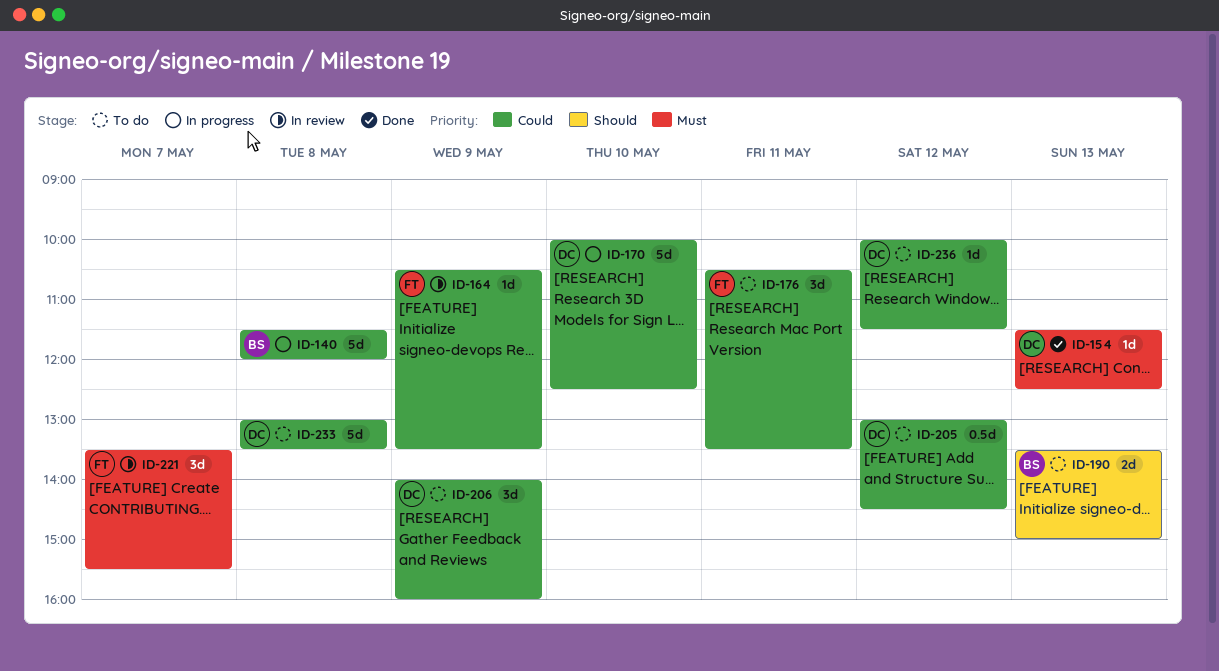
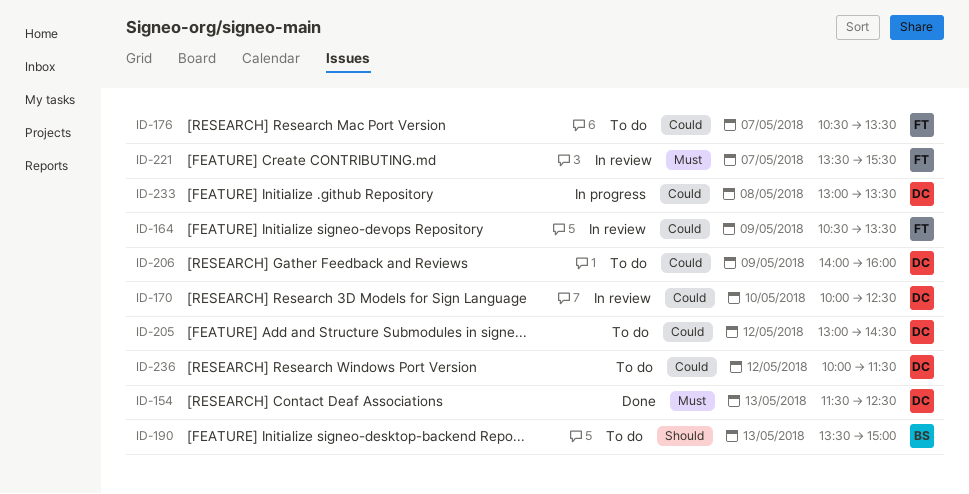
ID-140: present -> none
ID-170, status: In progress -> In review
ID-176, day: May 11 -> May 7
ID-233, status: To do -> In progress

